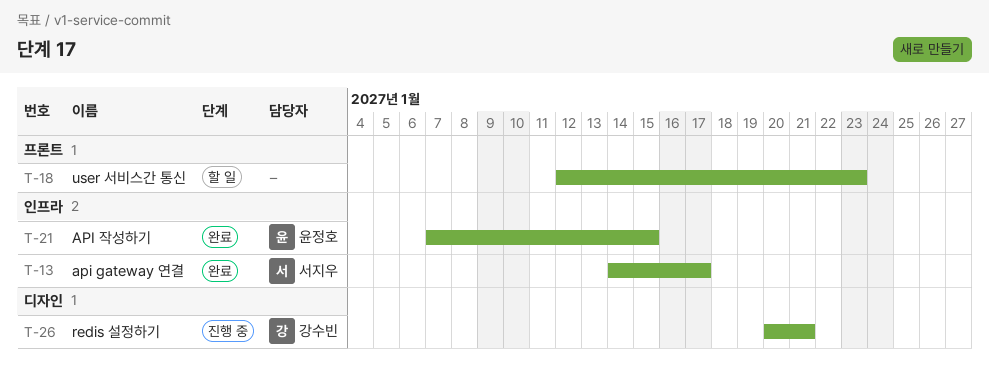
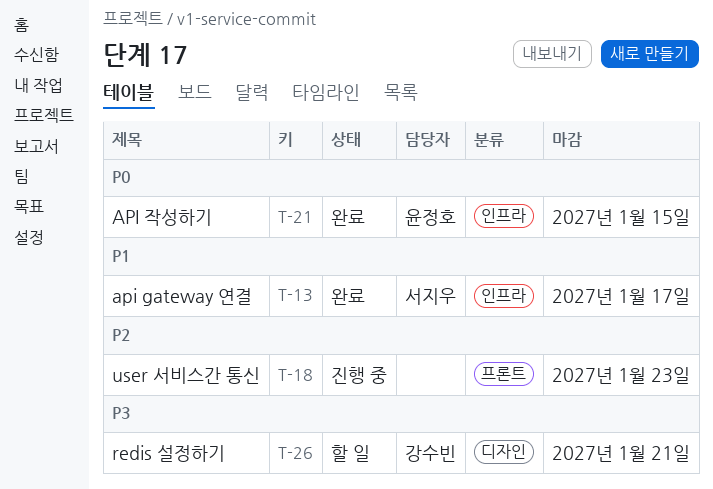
T-18, status: 할 일 -> 진행 중
T-26, status: 진행 중 -> 할 일

